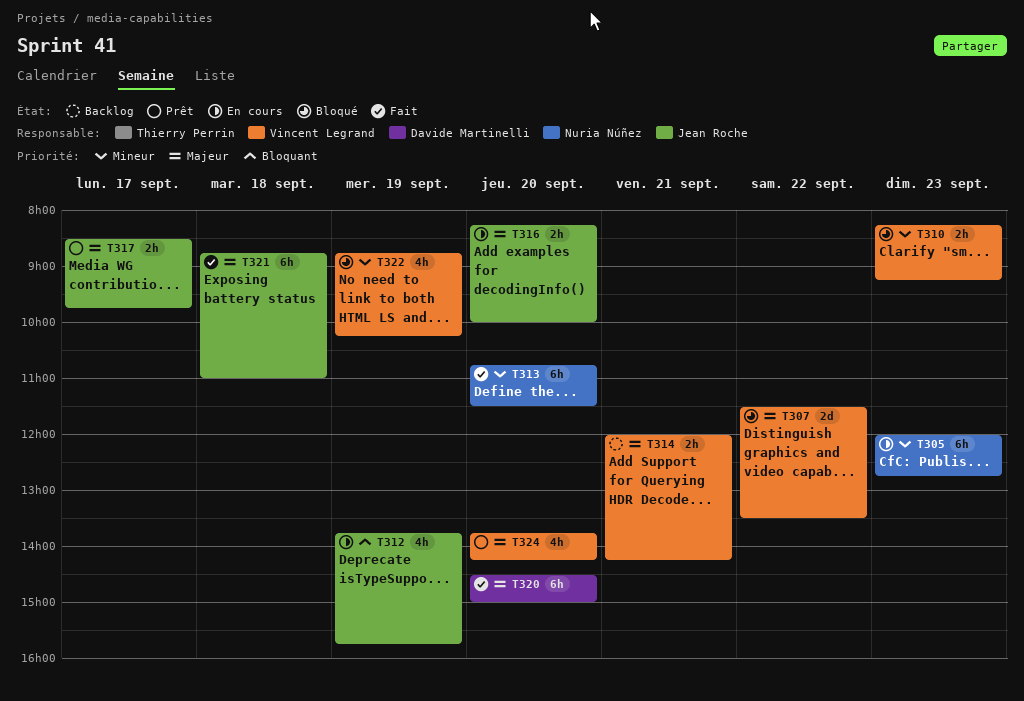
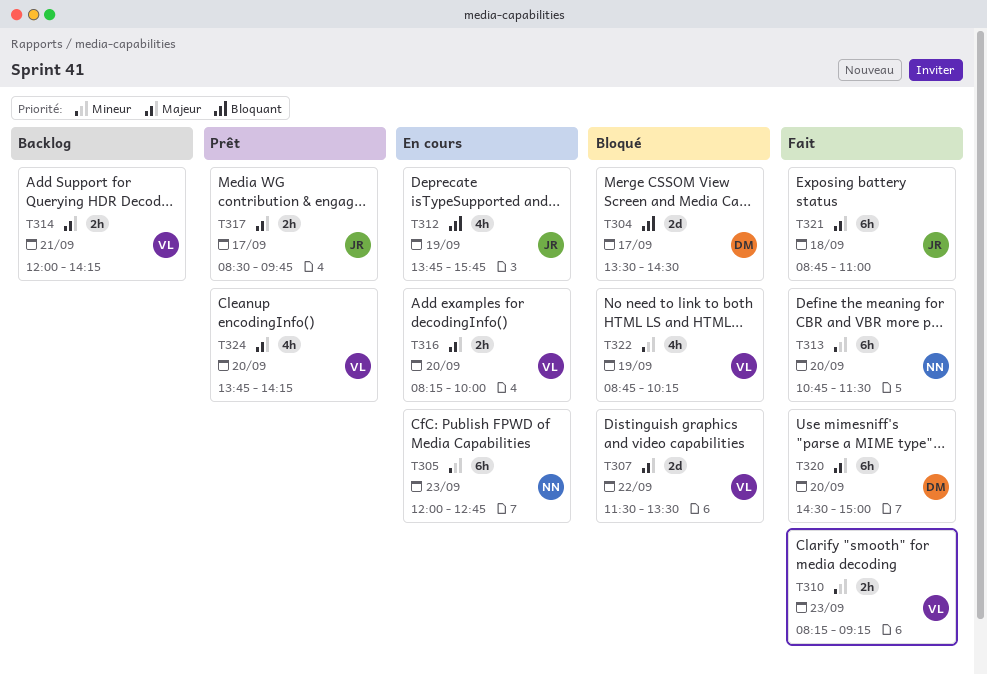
T304: none -> present
T310, status: Bloqué -> Fait
T316, owner: Jean Roche -> Vincent Legrand

